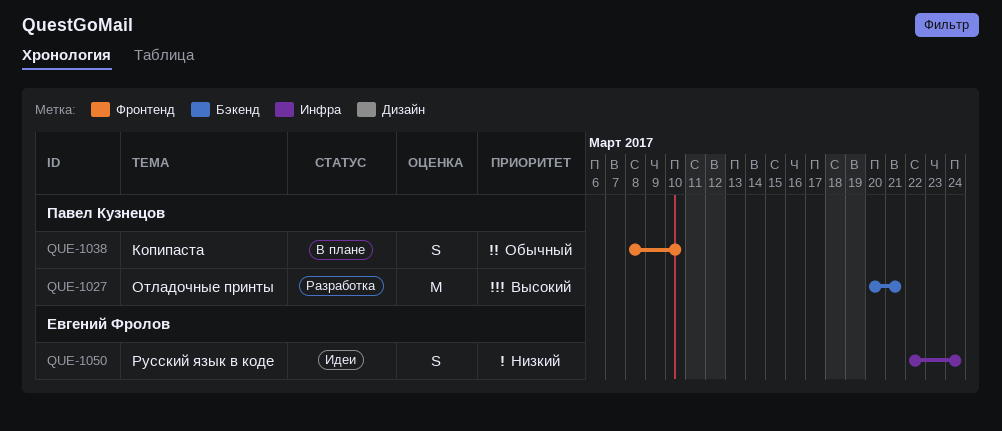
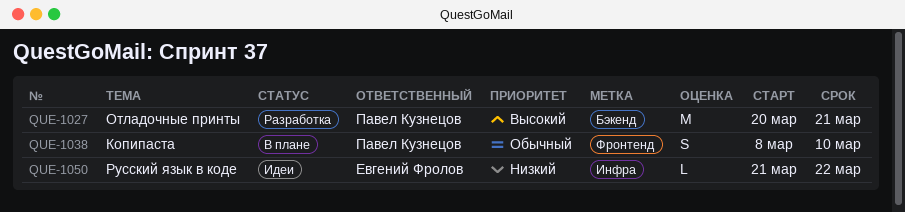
QUE-1050, estimate: S -> L
QUE-1050, start: Mar 22 -> Mar 21
QUE-1050, due: Mar 24 -> Mar 22

